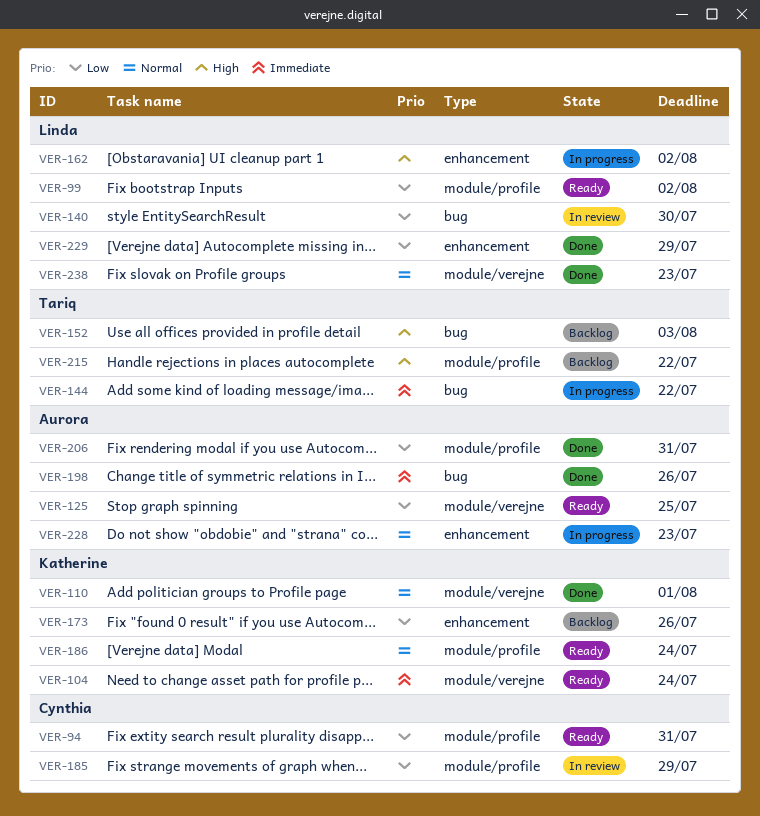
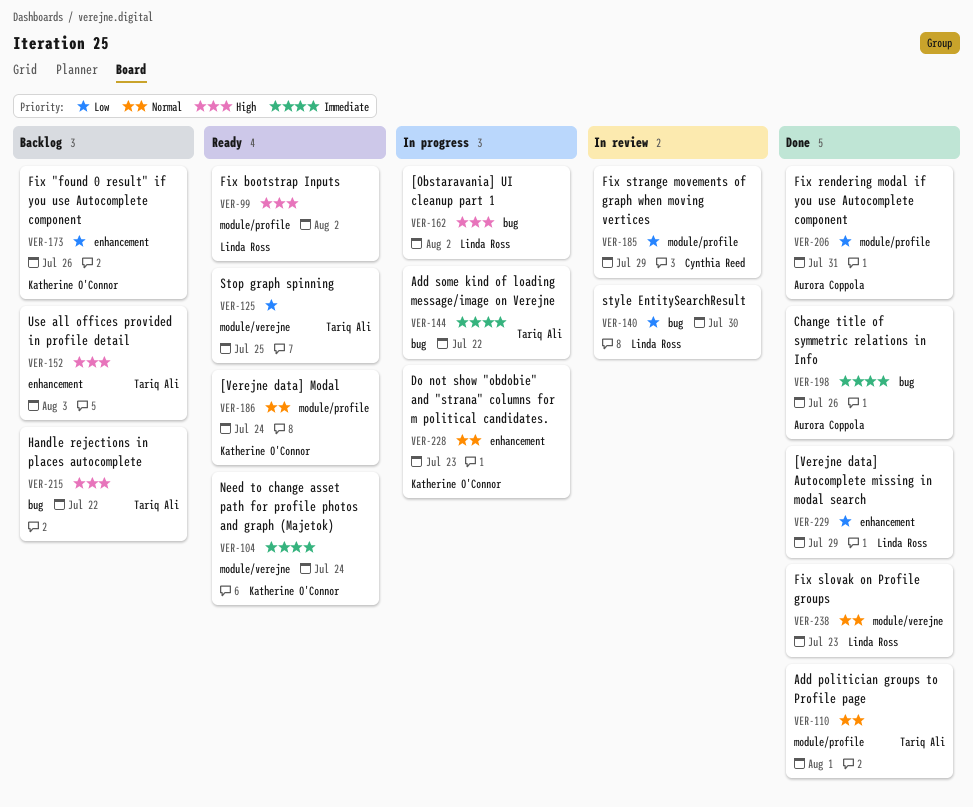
VER-94: present -> none
VER-99, priority: Low -> High
VER-110, owner: Katherine O'Connor -> Tariq Ali
VER-110, label: module/verejne -> module/profile
VER-125, owner: Aurora Coppola -> Tariq Ali
VER-152, label: bug -> enhancement
VER-162, label: enhancement -> bug
VER-215, label: module/profile -> bug
VER-228, owner: Aurora Coppola -> Katherine O'Connor

